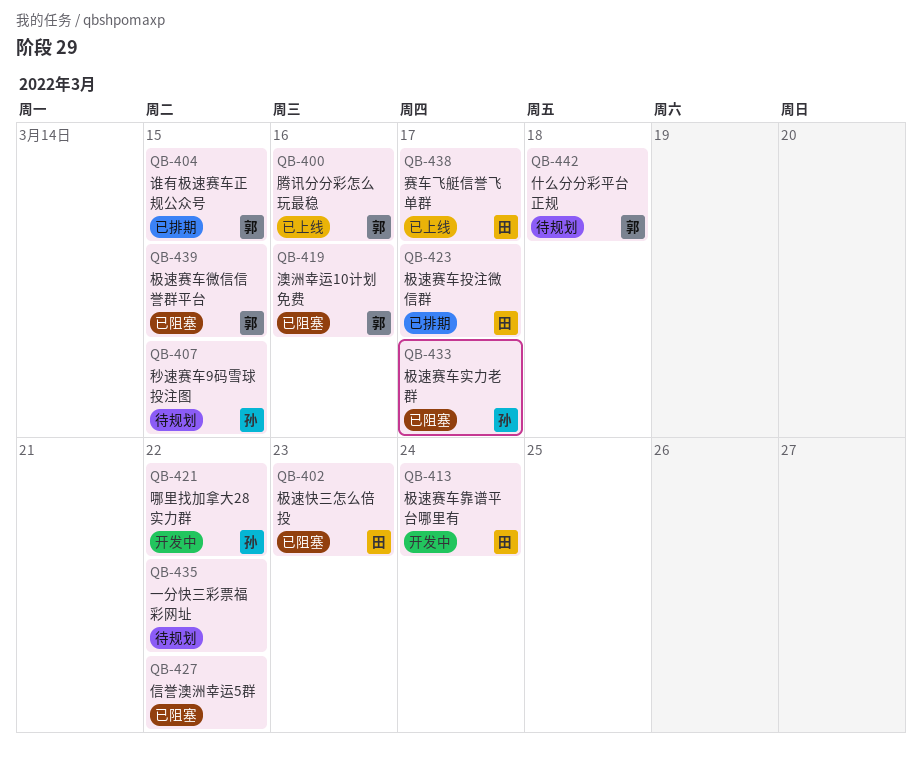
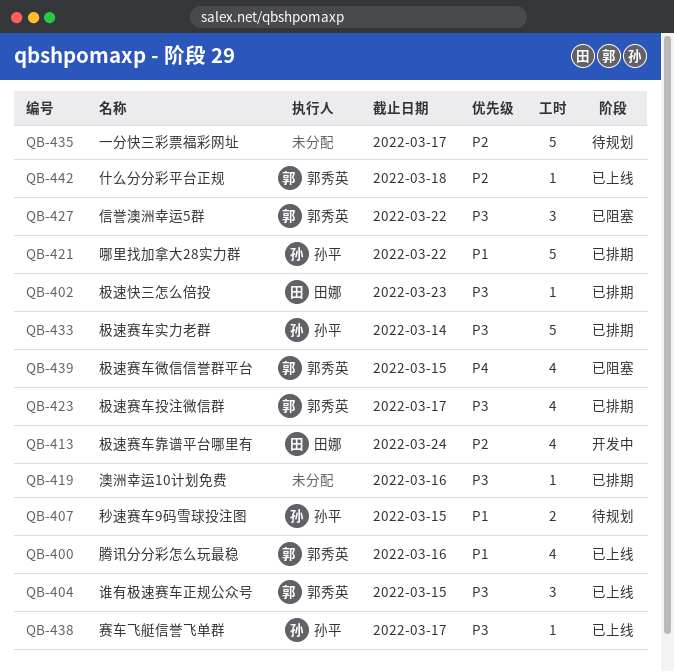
QB-402, status: 已阻塞 -> 已排期
QB-404, status: 已排期 -> 已上线
QB-419, status: 已阻塞 -> 已排期
QB-419, owner: 郭秀英 -> none
QB-421, status: 开发中 -> 已排期
QB-423, owner: 田娜 -> 郭秀英
QB-427, owner: none -> 郭秀英
QB-433, status: 已阻塞 -> 已排期
QB-433, due: Mar 17 -> Mar 14
QB-435, due: Mar 22 -> Mar 17
QB-438, owner: 田娜 -> 孙平
QB-442, status: 待规划 -> 已上线

